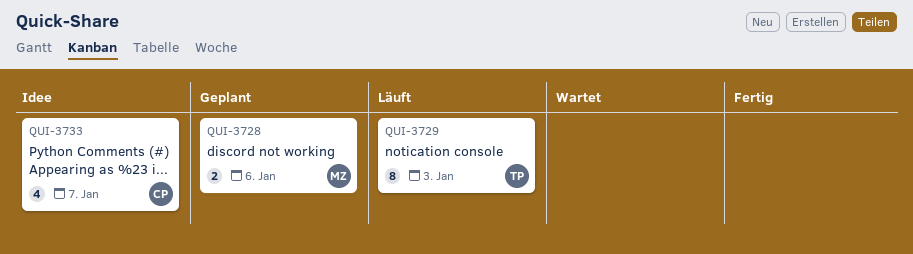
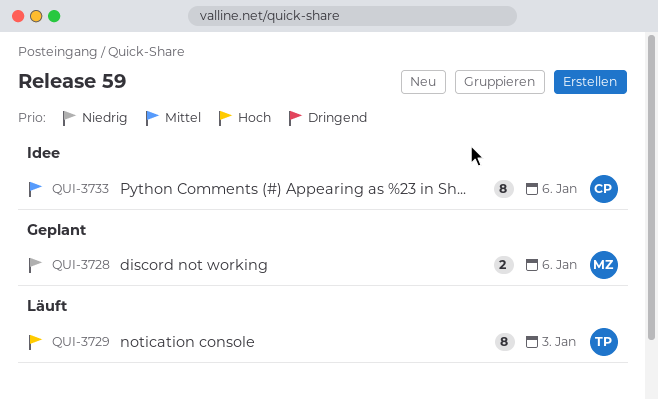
QUI-3733, estimate: 4 -> 8
QUI-3733, due: Jan 7 -> Jan 6

